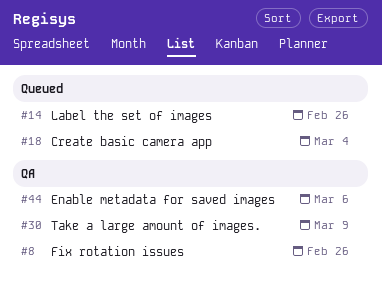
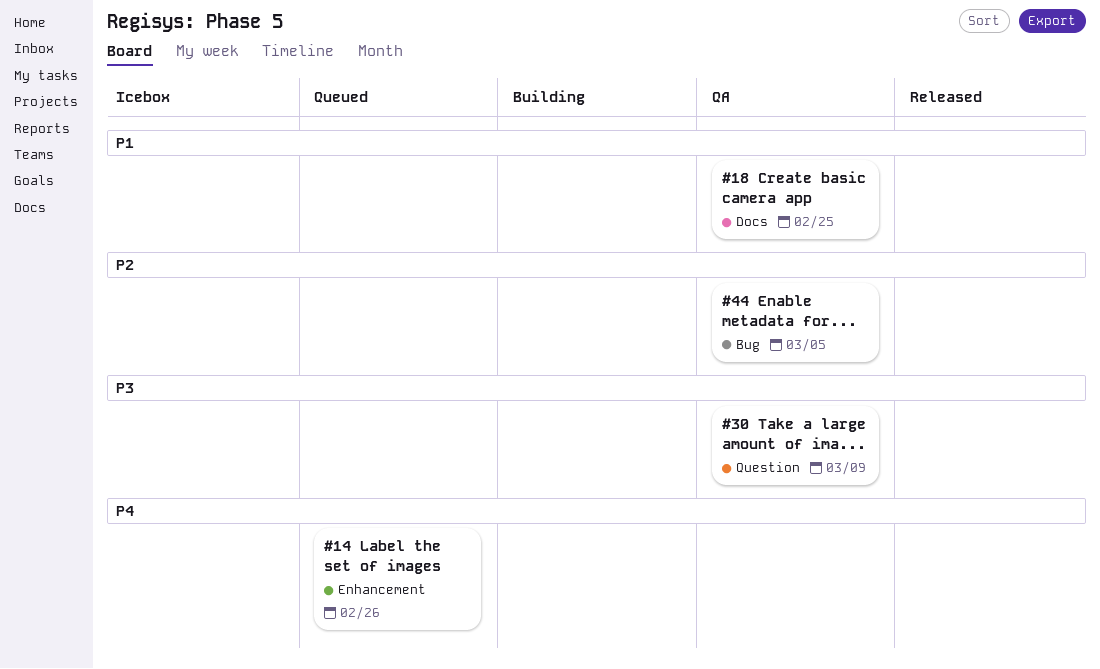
#8: present -> none
#18, status: Queued -> QA
#18, due: Mar 4 -> Feb 25
#44, due: Mar 6 -> Mar 5

